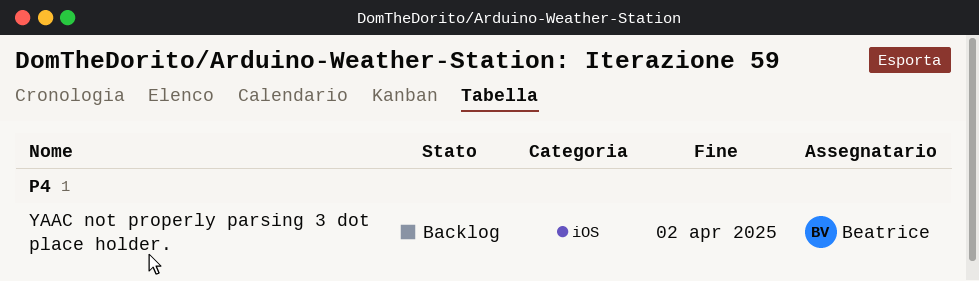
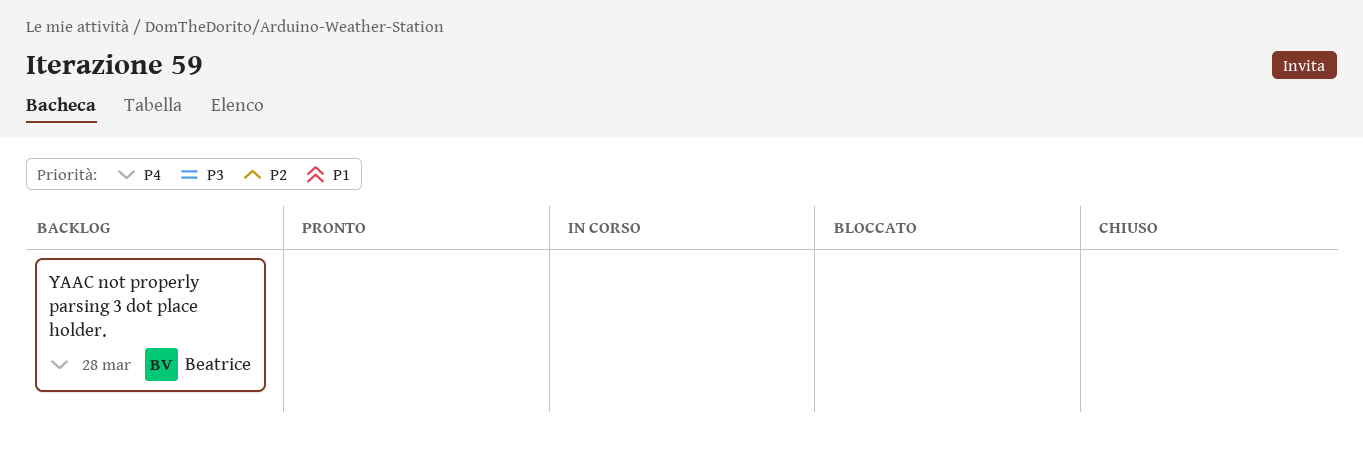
YAAC not properly parsing 3 dot place holder., due: Apr 2 -> Mar 28

